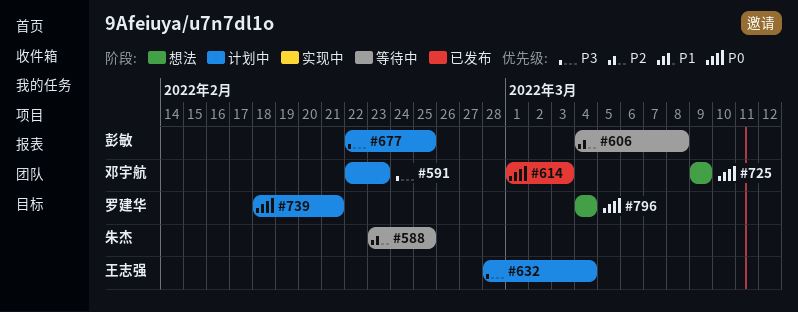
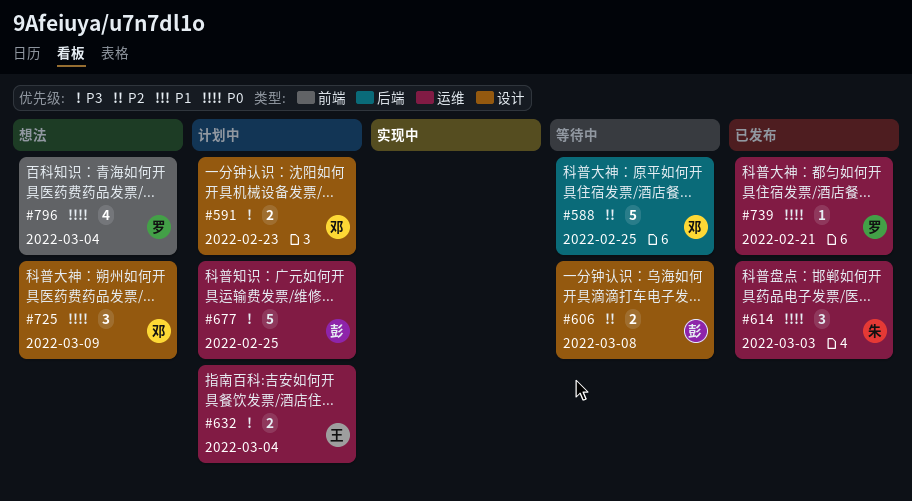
#588, owner: 朱杰 -> 邓宇航
#614, owner: 邓宇航 -> 朱杰
#739, status: 计划中 -> 已发布

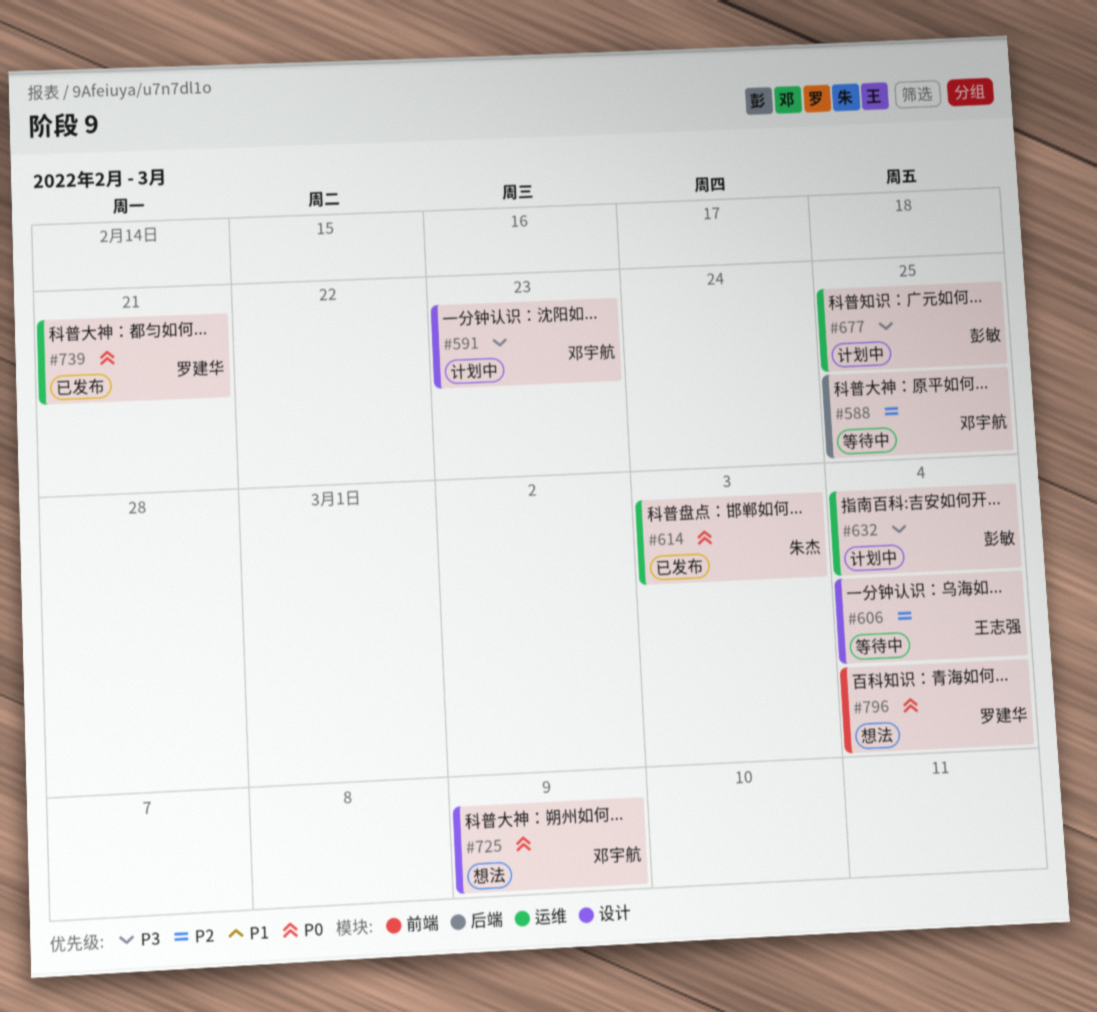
#606, owner: 彭敏 -> 王志强
#606, due: Mar 8 -> Mar 4
#632, owner: 王志强 -> 彭敏

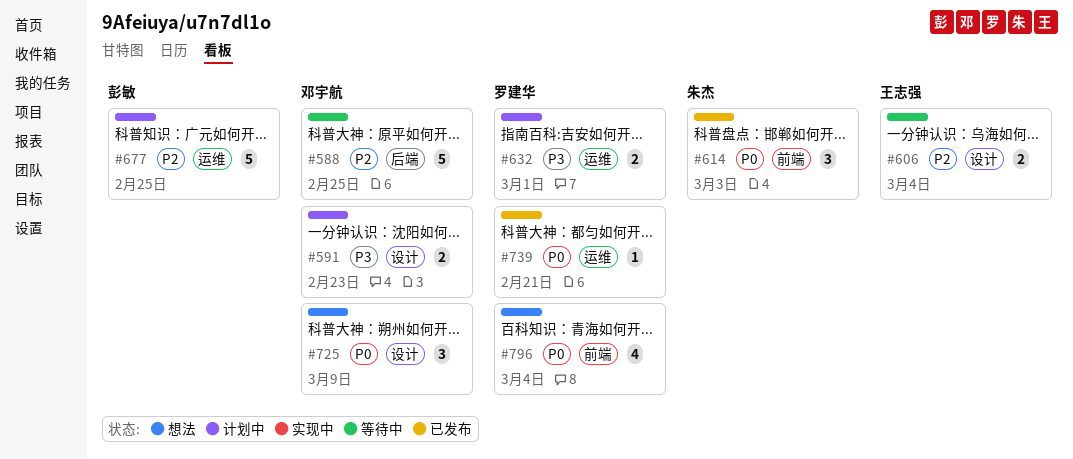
#614, label: 运维 -> 前端
#632, owner: 彭敏 -> 罗建华
#632, due: Mar 4 -> Mar 1
#677, priority: P3 -> P2

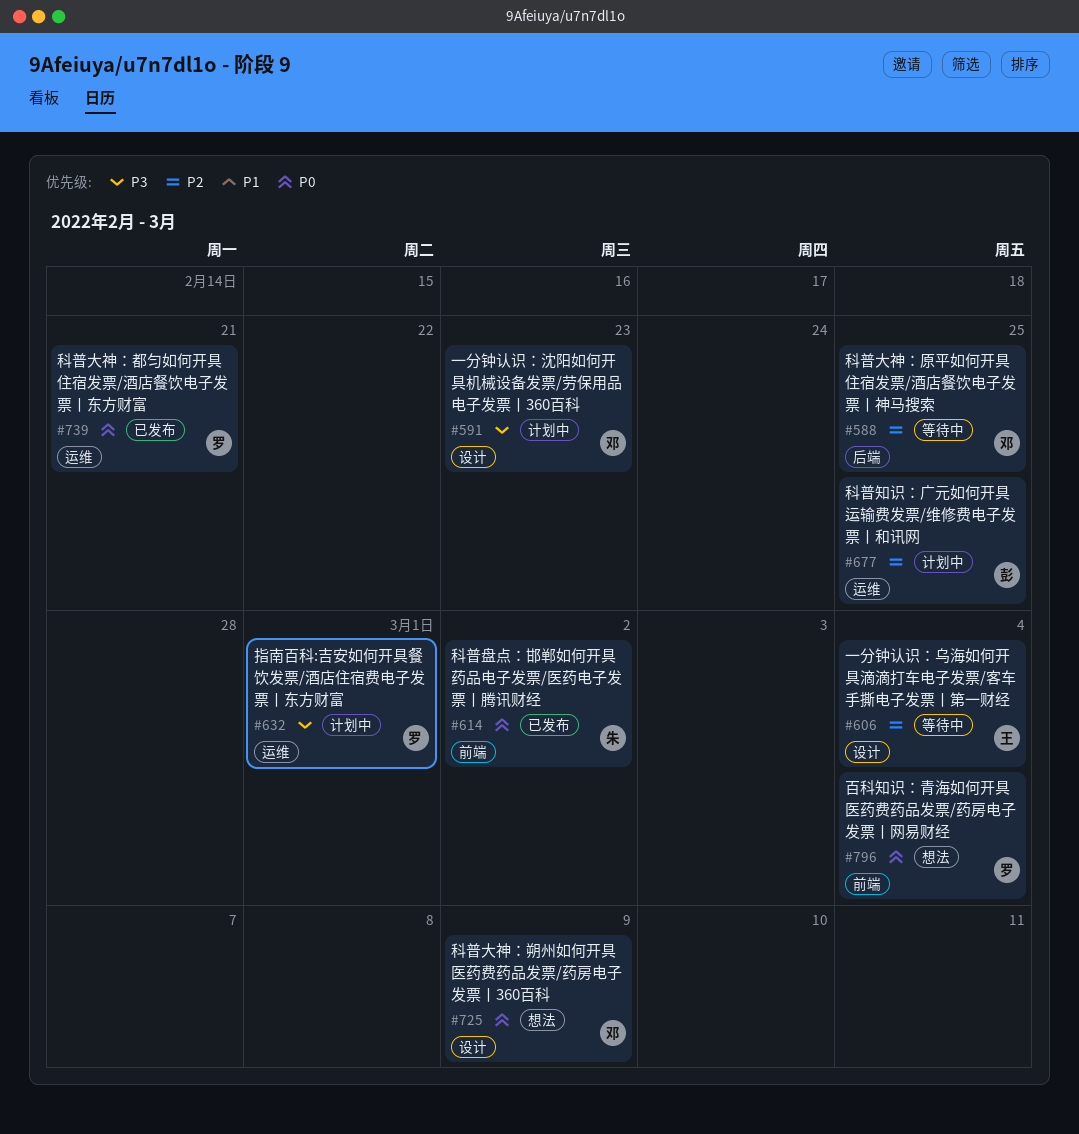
#614, due: Mar 3 -> Mar 2

